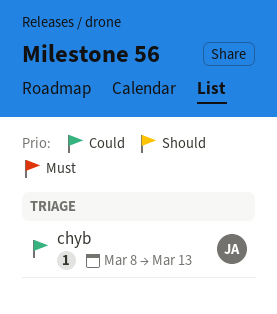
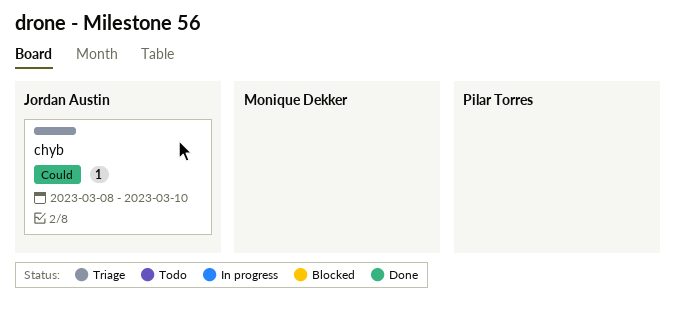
chyb, due: Mar 13 -> Mar 10

